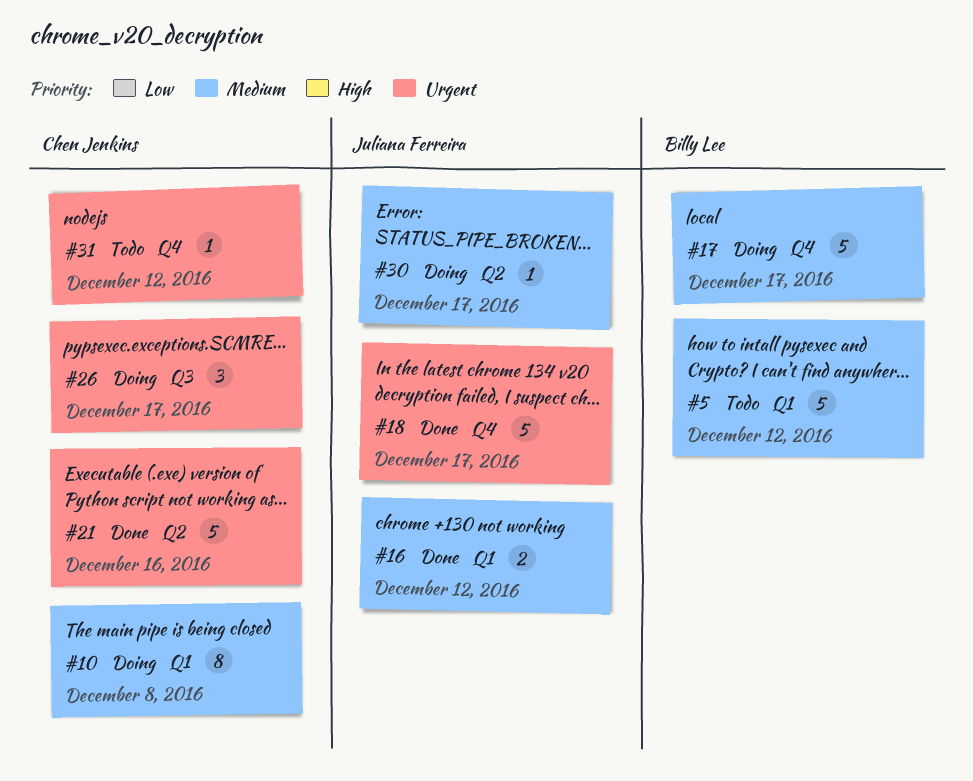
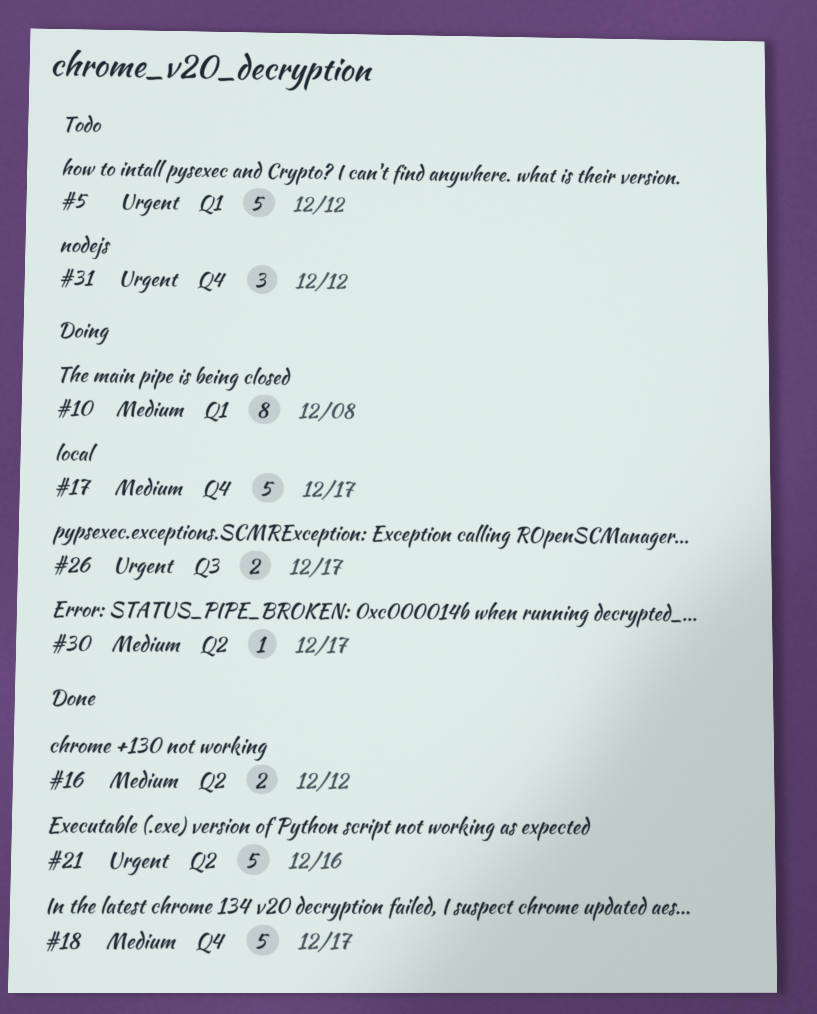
#5, priority: Medium -> Urgent
#16, label: Q1 -> Q2
#18, priority: Urgent -> Medium
#26, estimate: 3 -> 2
#31, estimate: 1 -> 3

